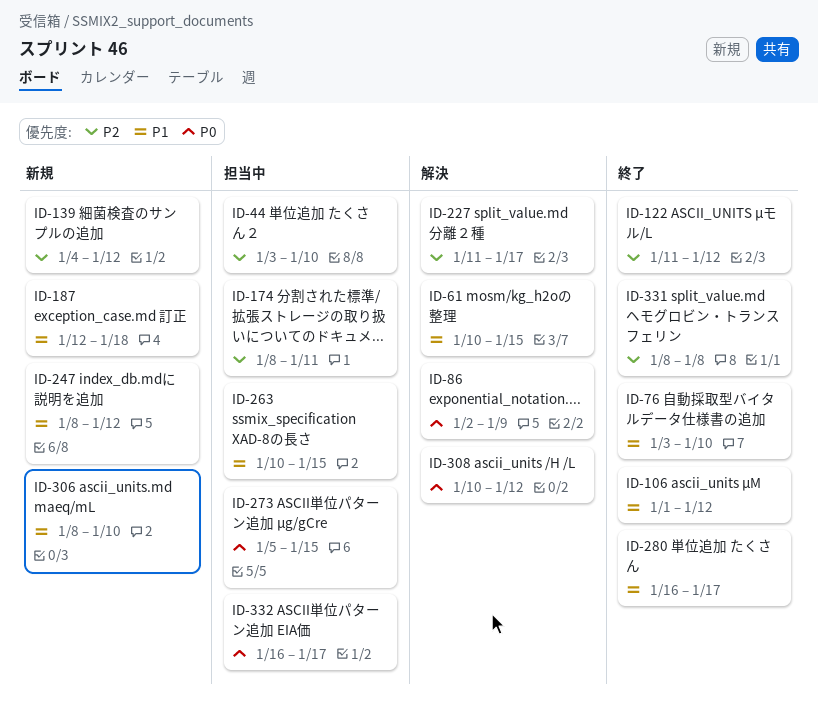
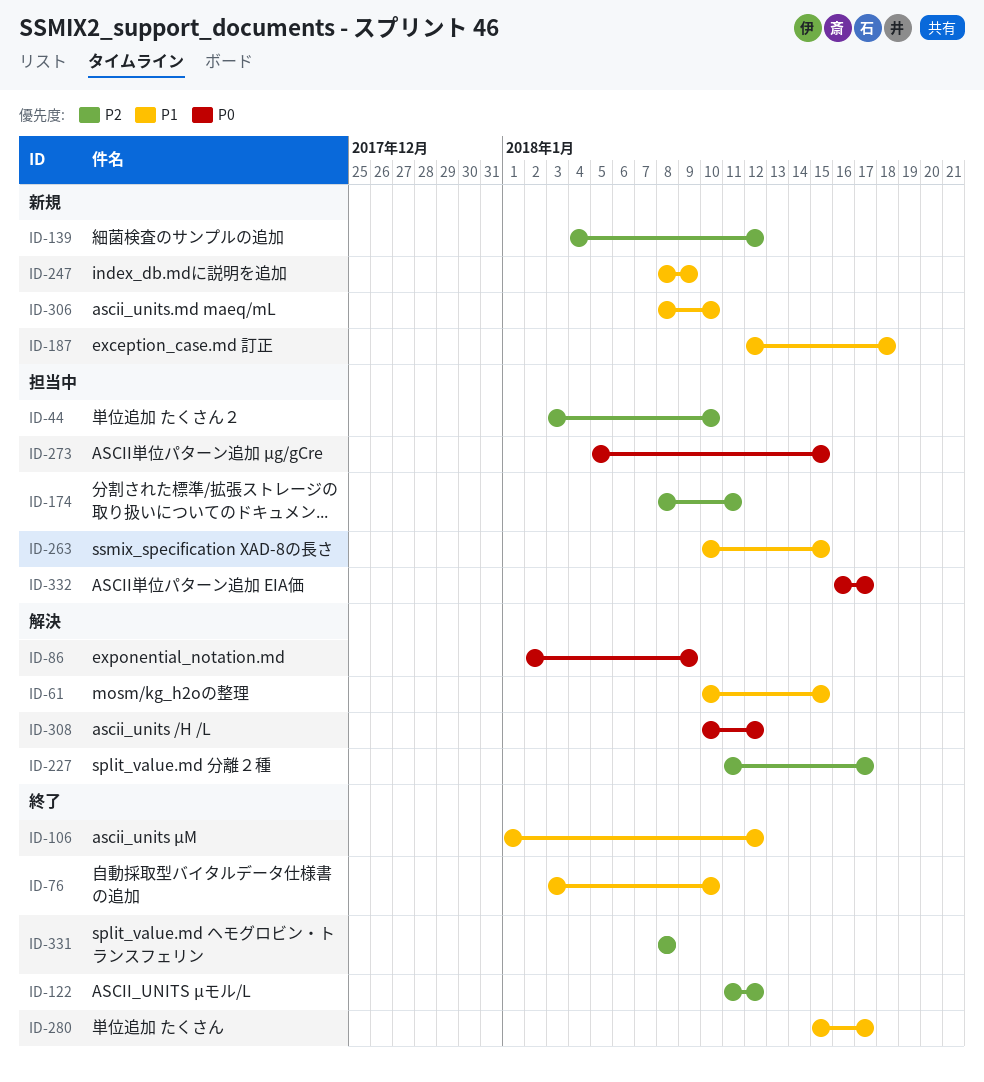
ID-247, due: Jan 12 -> Jan 9
ID-280, start: Jan 16 -> Jan 15

